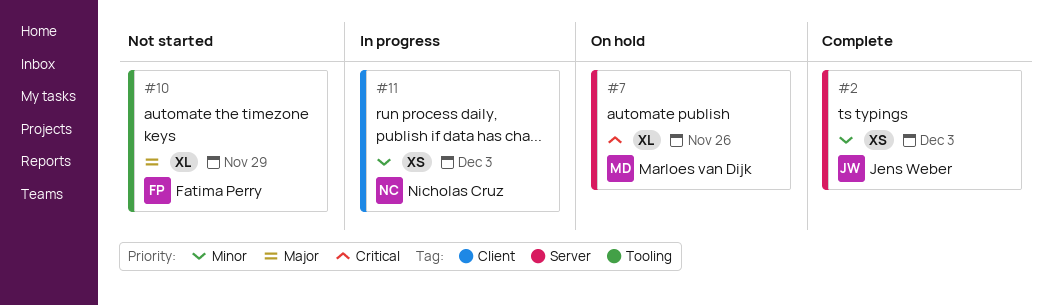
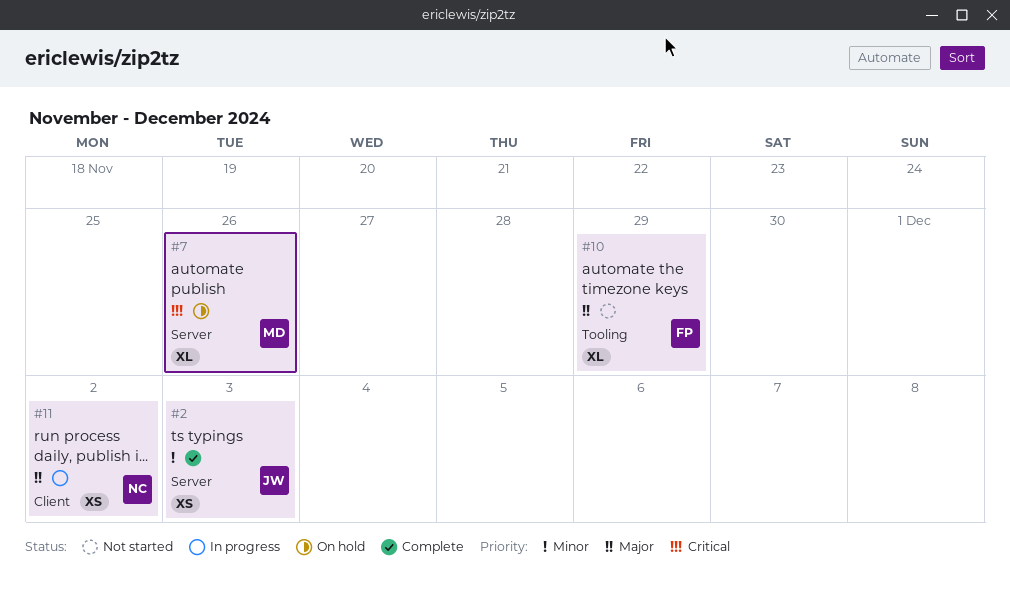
#11, priority: Minor -> Major
#11, due: Dec 3 -> Dec 2

